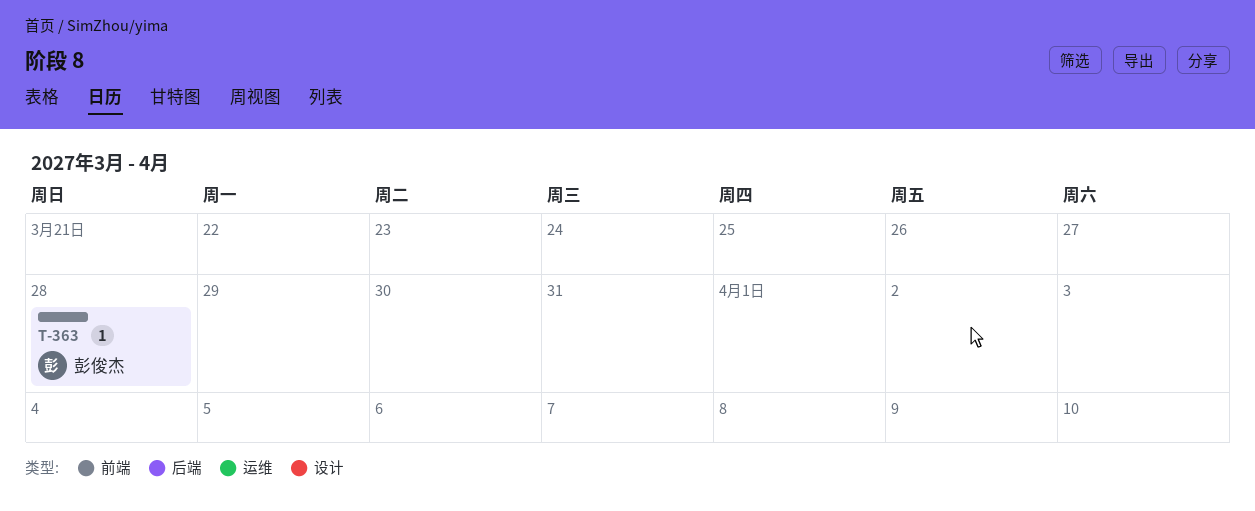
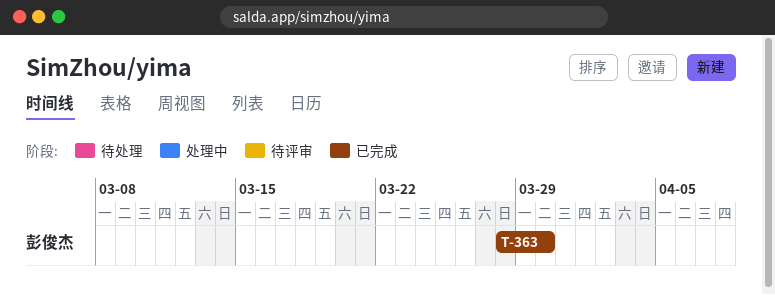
T-363, due: Mar 28 -> Mar 30

